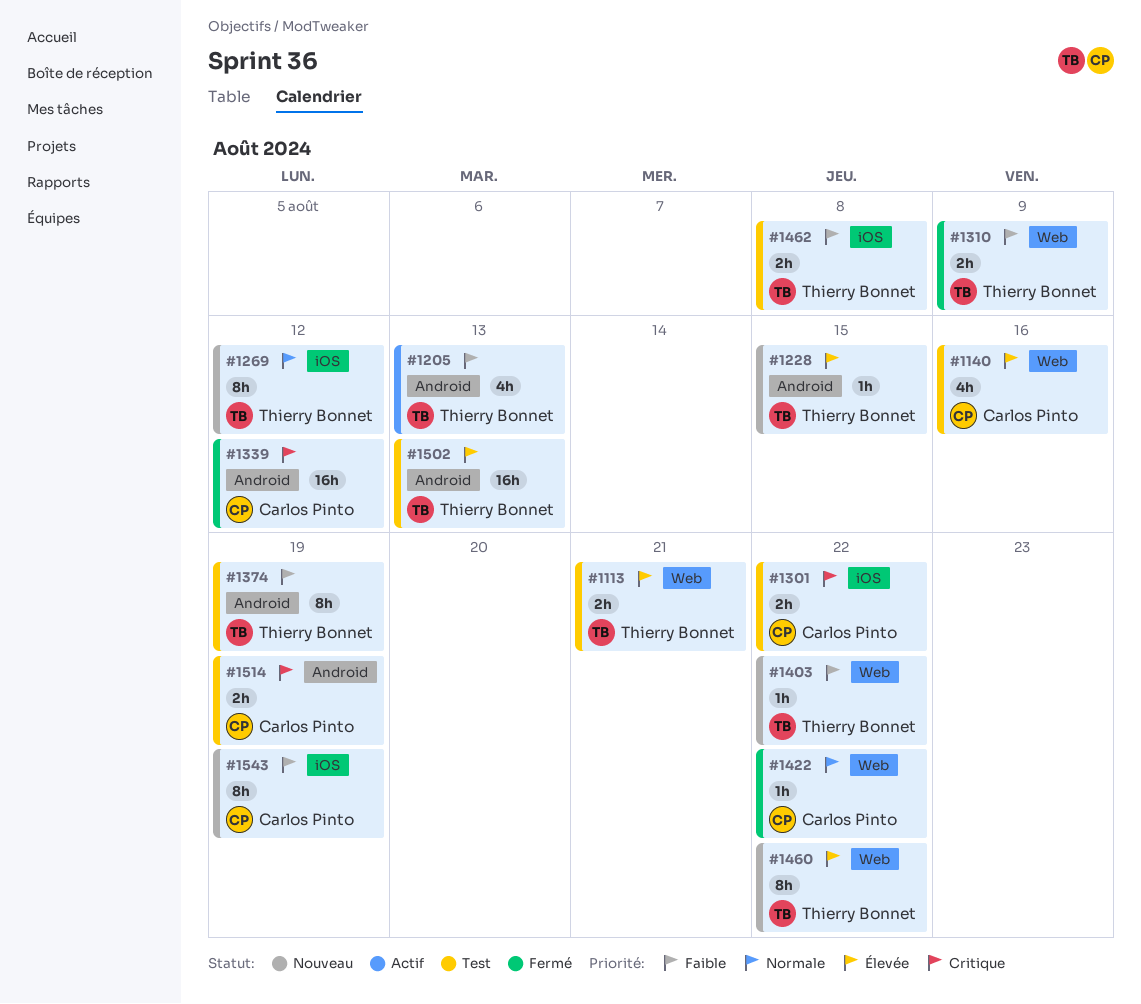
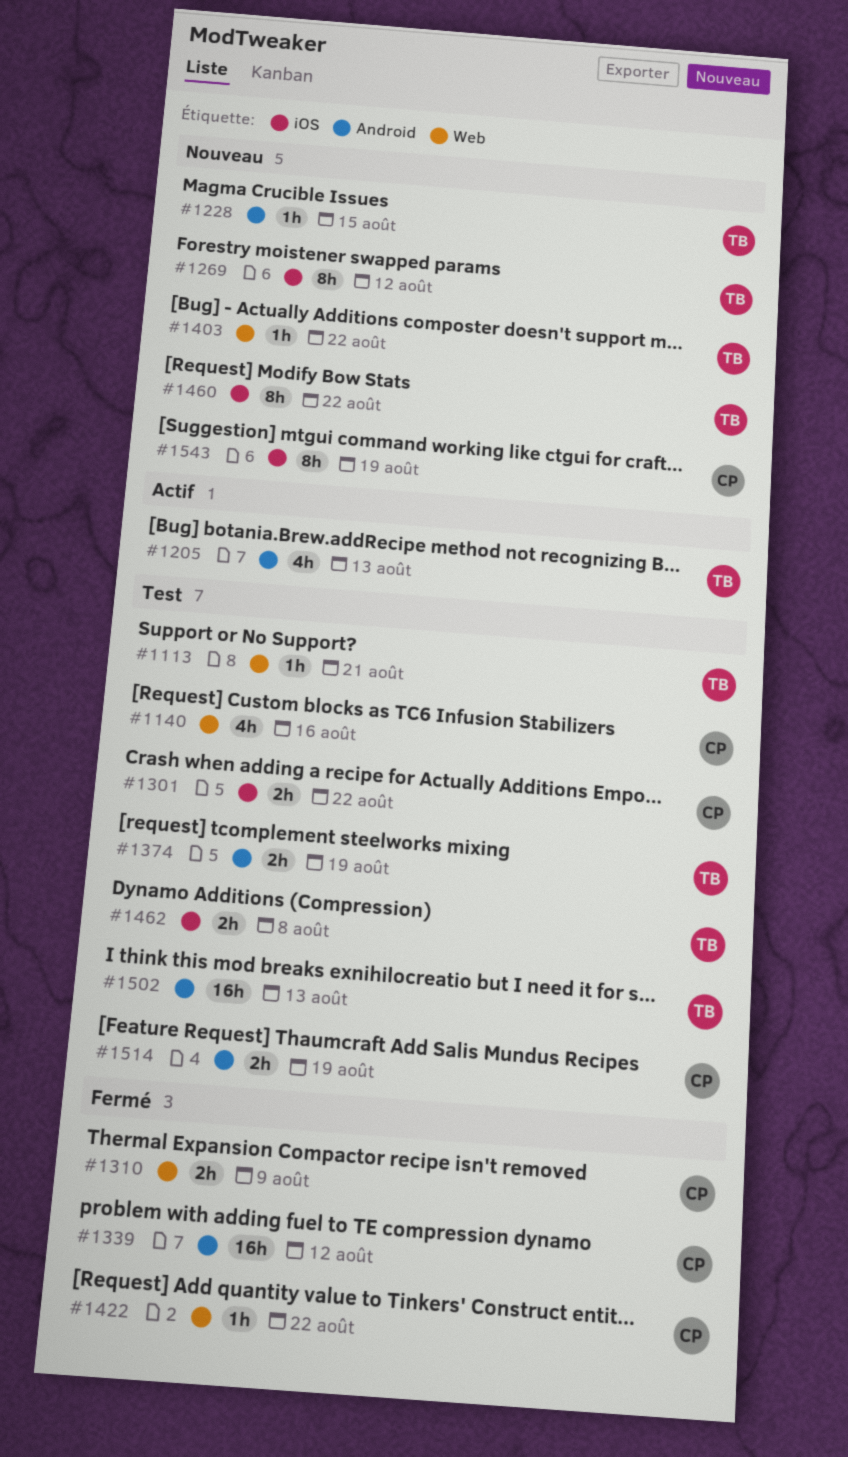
#1113, estimate: 2h -> 1h
#1310, owner: Thierry Bonnet -> Carlos Pinto
#1374, estimate: 8h -> 2h
#1460, label: Web -> iOS

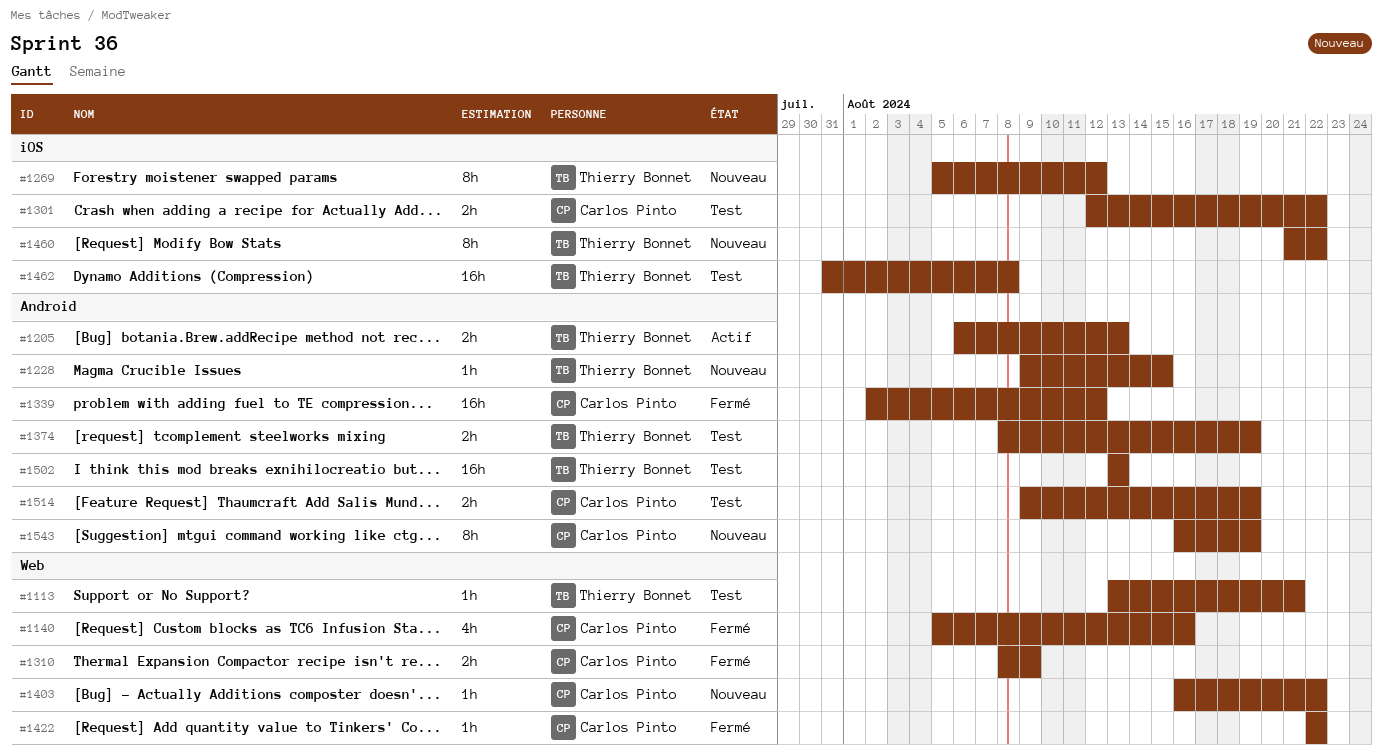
#1140, status: Test -> Fermé
#1205, estimate: 4h -> 2h
#1403, owner: Thierry Bonnet -> Carlos Pinto
#1462, estimate: 2h -> 16h
#1543, label: iOS -> Android

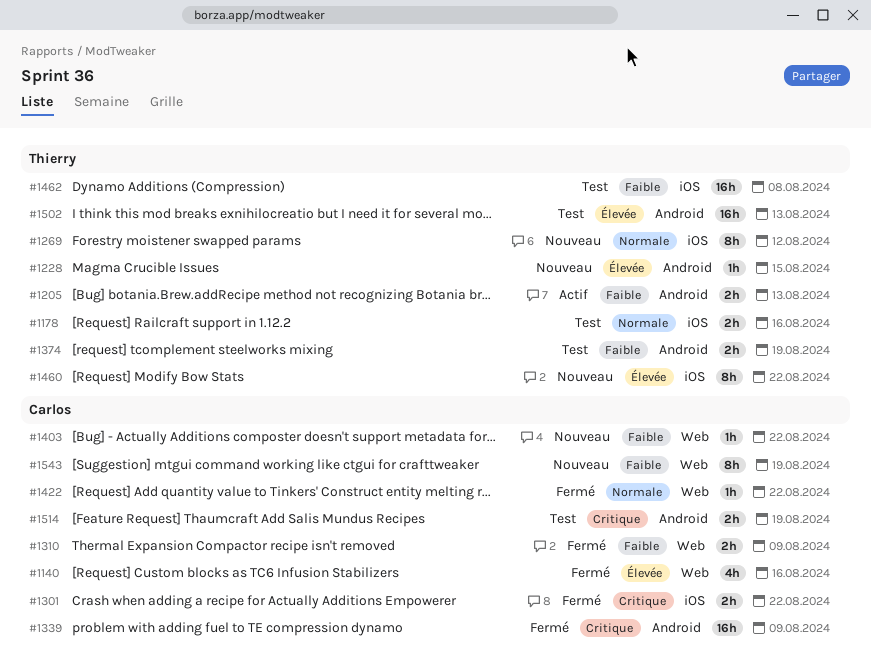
#1113: present -> none
#1178: none -> present
#1301, status: Test -> Fermé
#1339, due: Aug 12 -> Aug 9
#1543, label: Android -> Web

